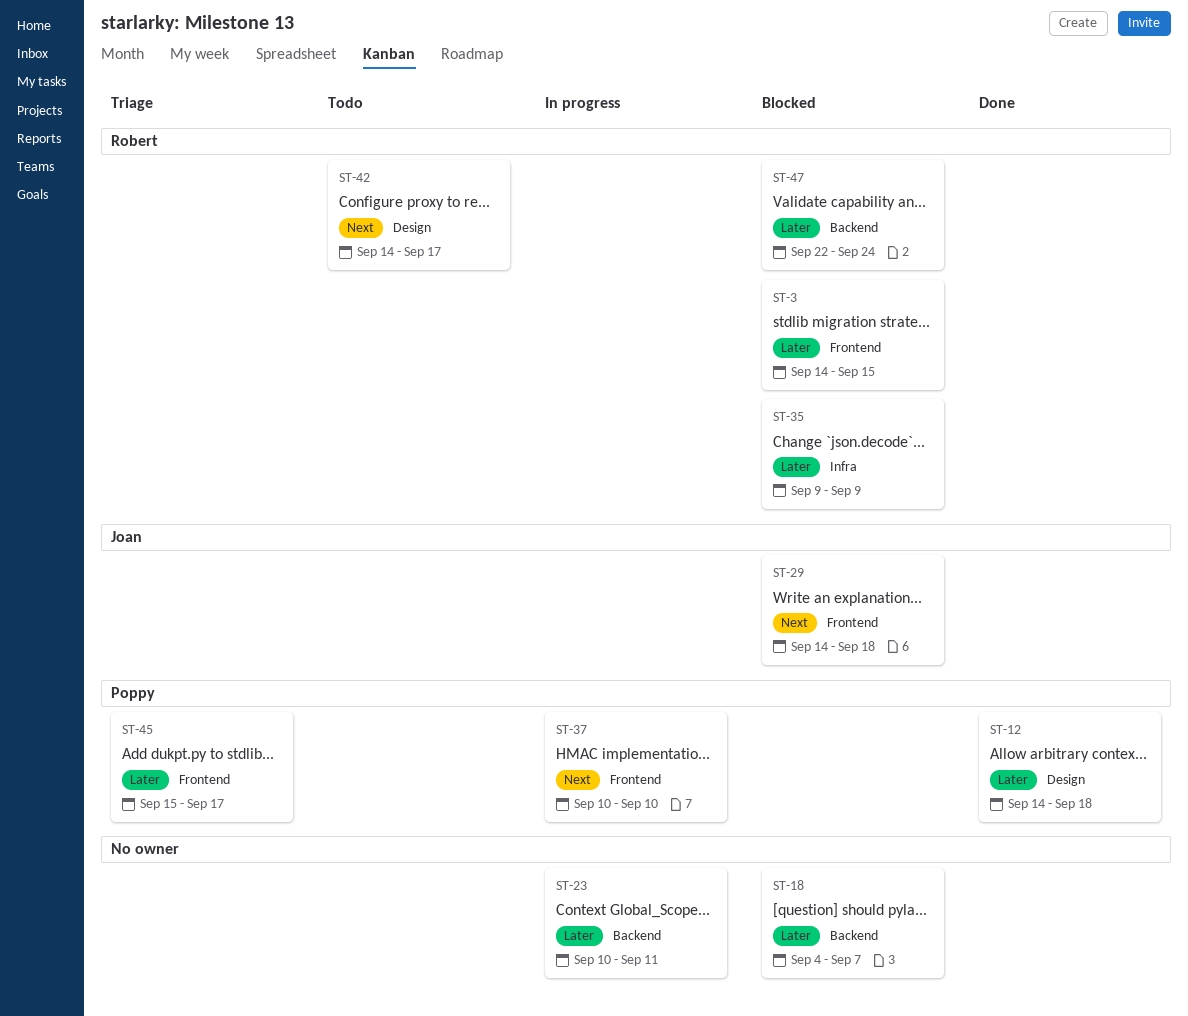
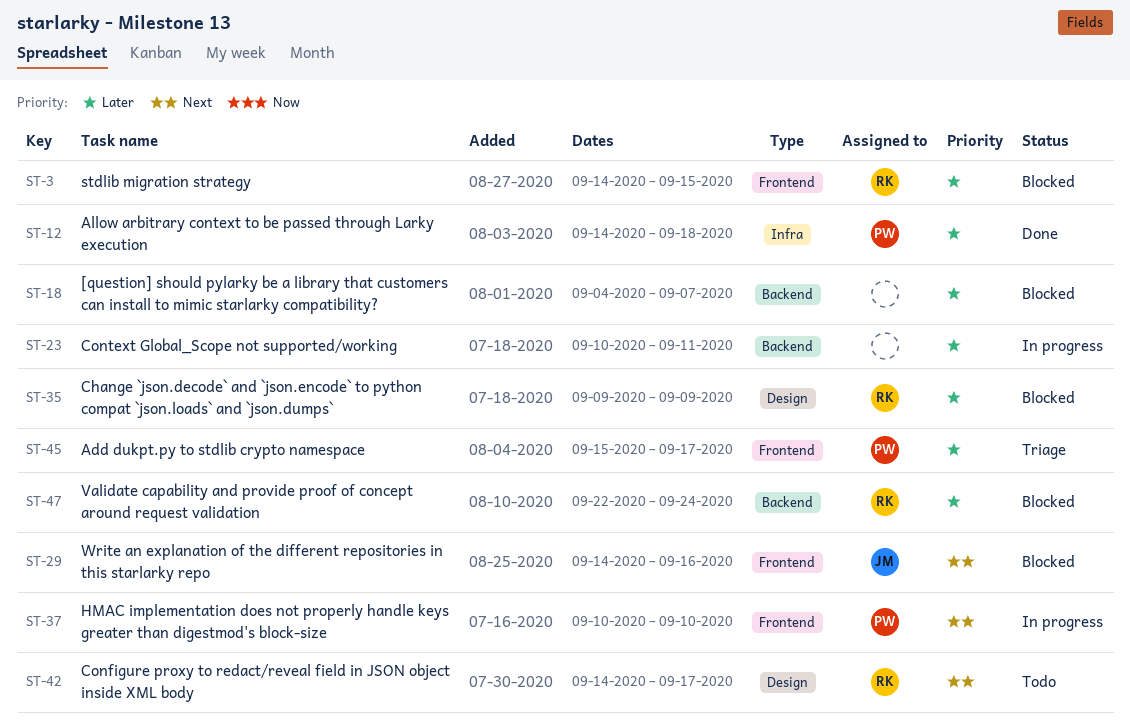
ST-12, label: Design -> Infra
ST-29, due: Sep 18 -> Sep 16
ST-35, label: Infra -> Design

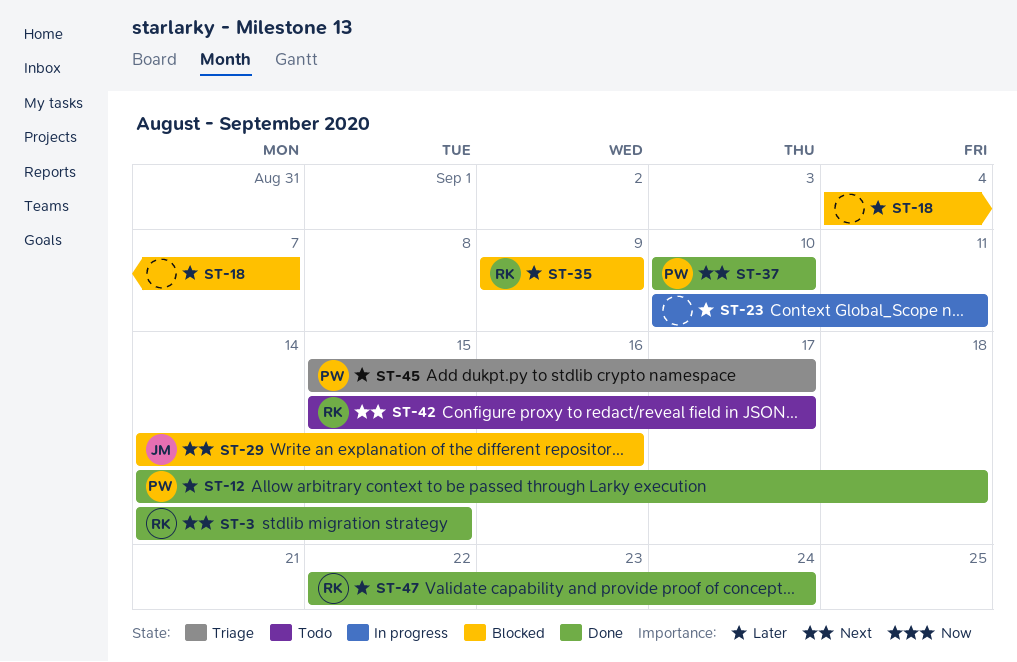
ST-3, status: Blocked -> Done
ST-3, priority: Later -> Next
ST-37, status: In progress -> Done
ST-42, start: Sep 14 -> Sep 15
ST-47, status: Blocked -> Done

